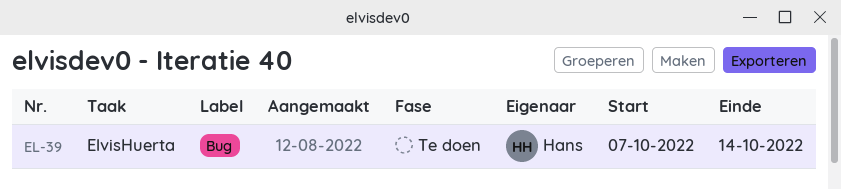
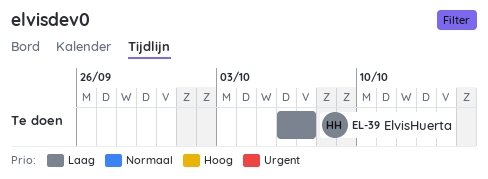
EL-39, start: Oct 7 -> Oct 6
EL-39, due: Oct 14 -> Oct 7

